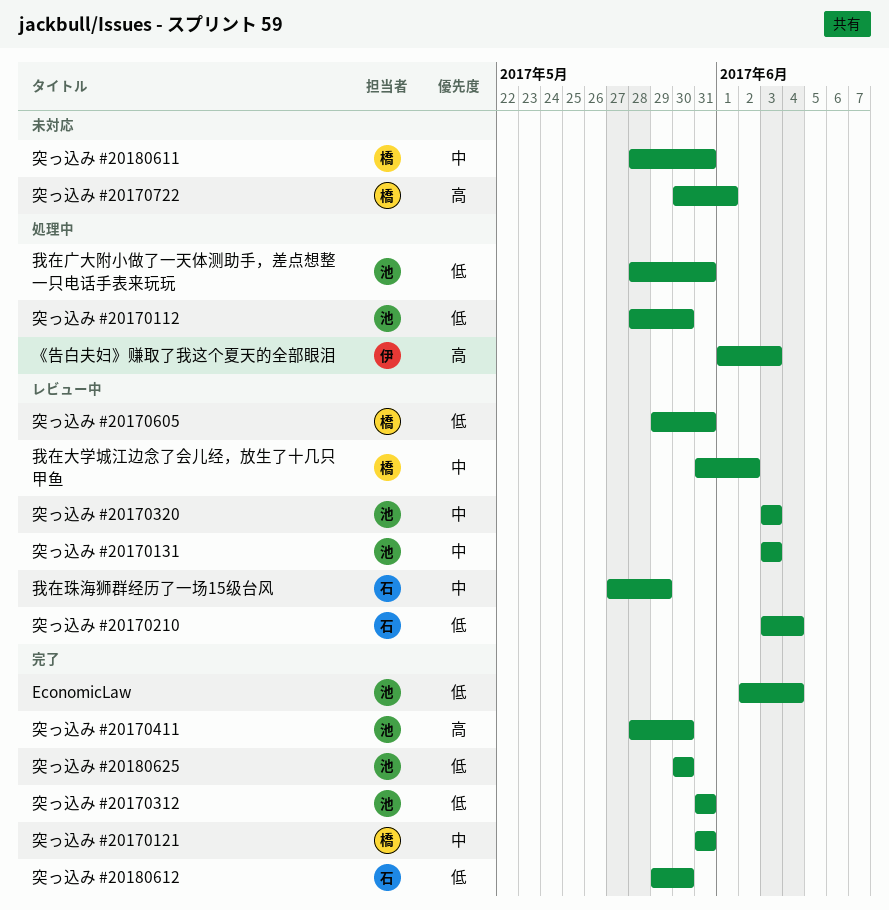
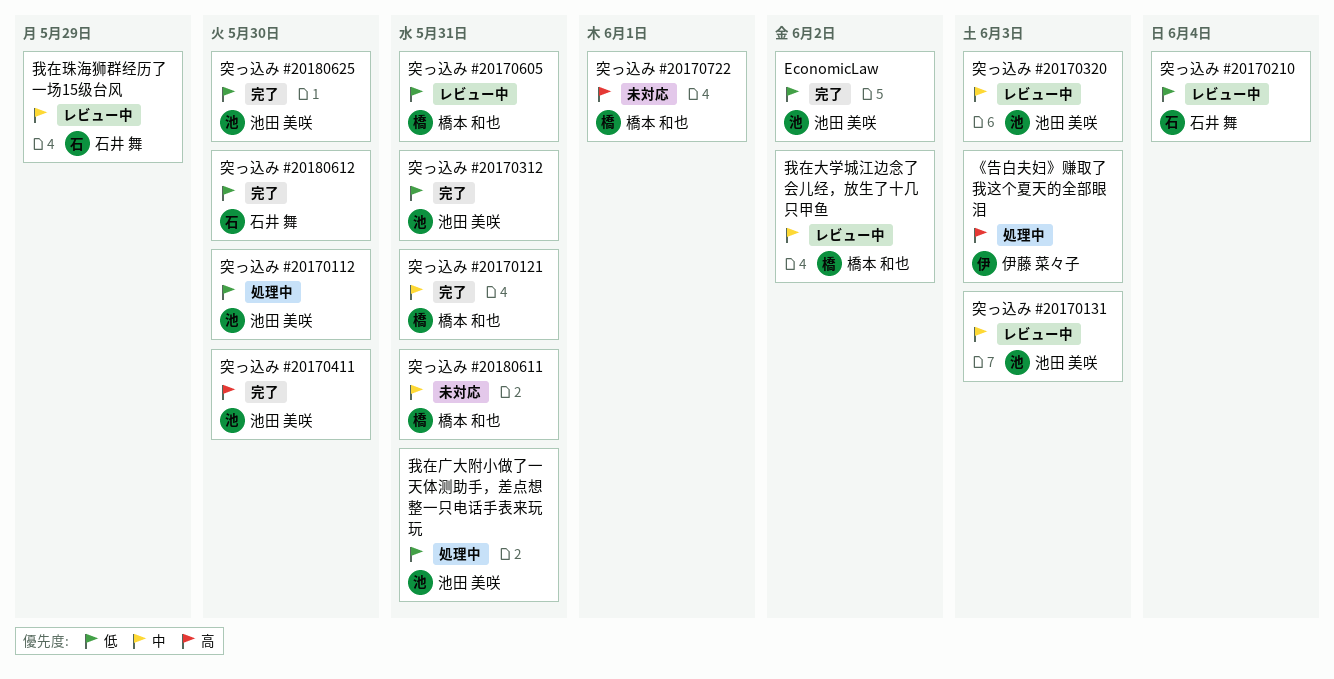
EconomicLaw, due: Jun 4 -> Jun 2

